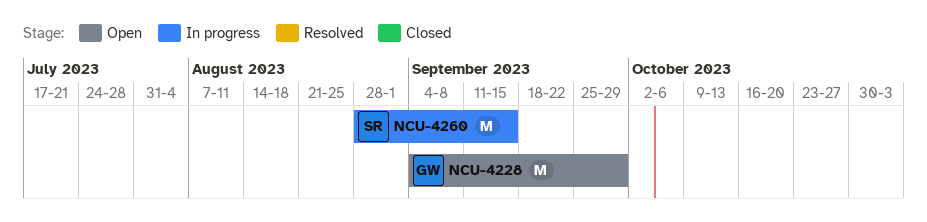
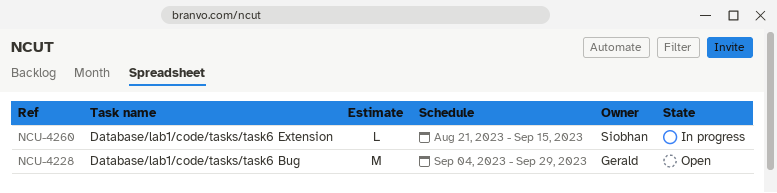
NCU-4260, estimate: M -> L
NCU-4260, start: Aug 28 -> Aug 21

